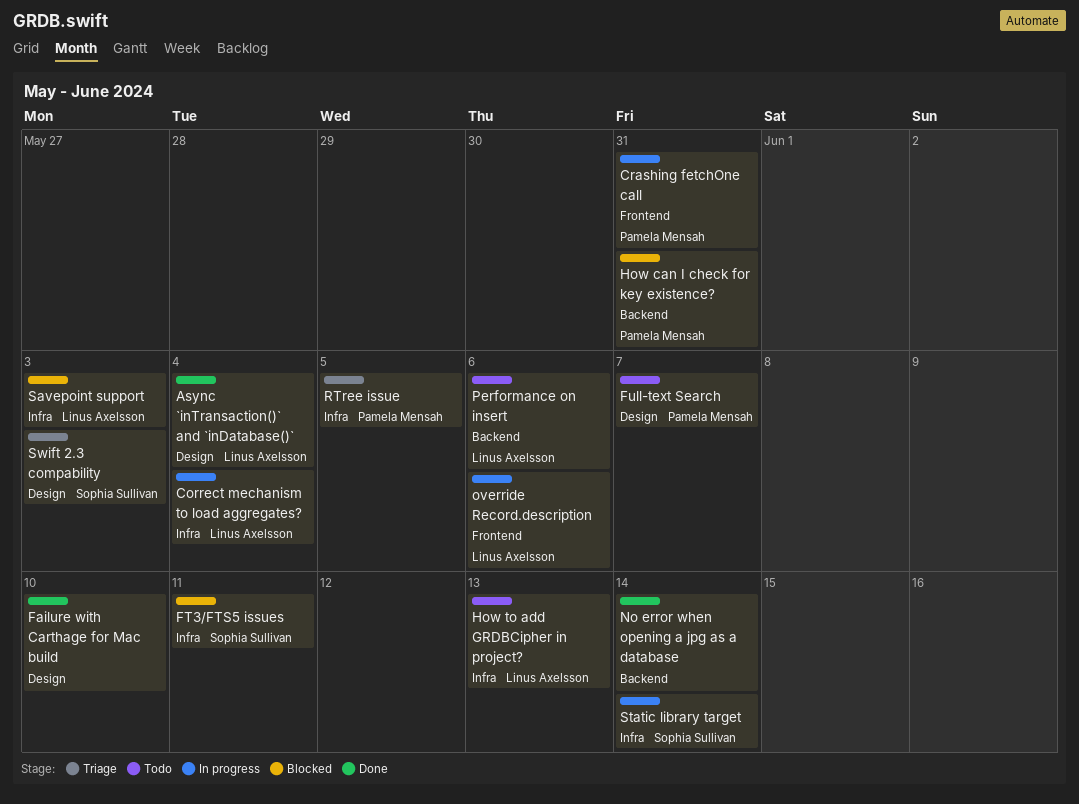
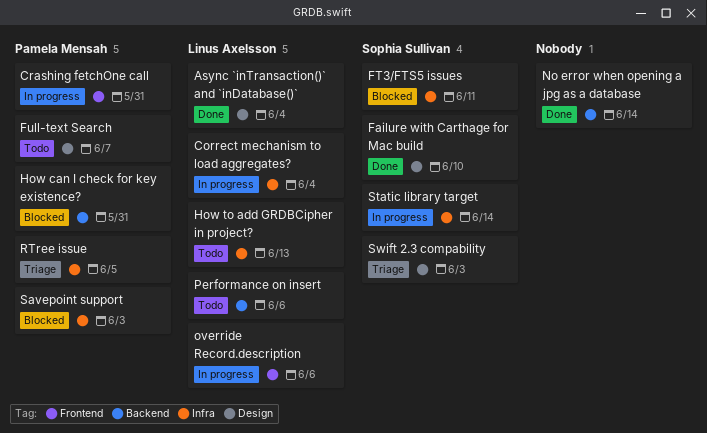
Failure with Carthage for Mac build, owner: none -> Sophia Sullivan
Savepoint support, owner: Linus Axelsson -> Pamela Mensah

